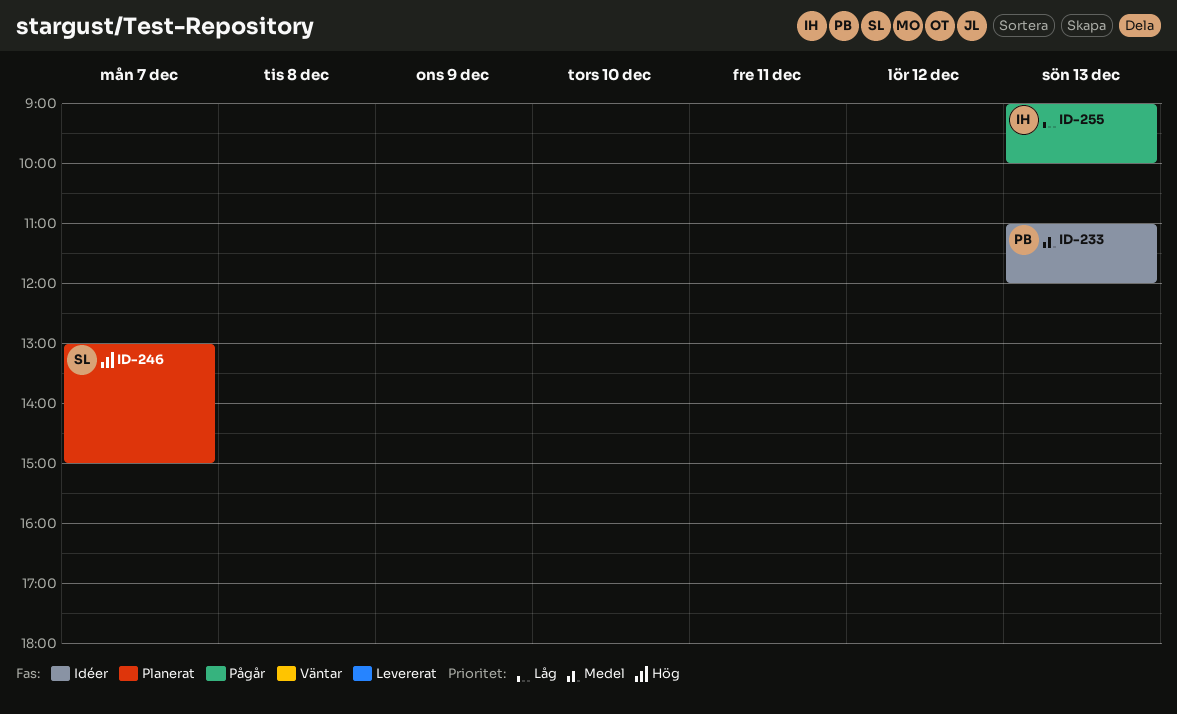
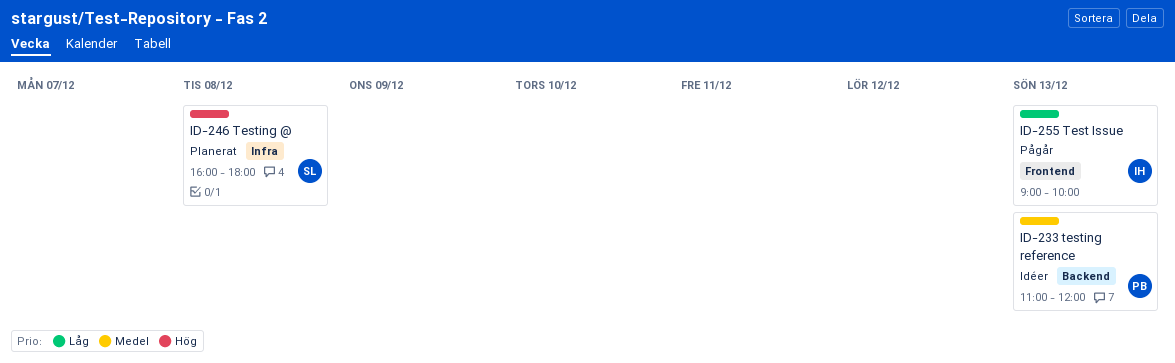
ID-246, day: Dec 7 -> Dec 8
ID-246, begins: 13:00 -> 16:00
ID-246, ends: 15:00 -> 18:00

